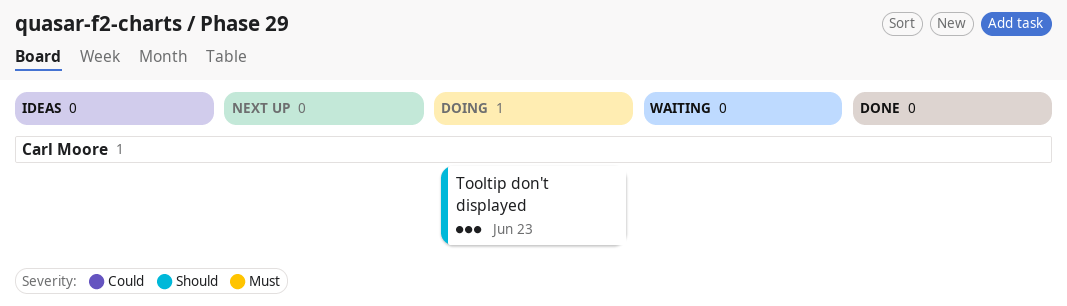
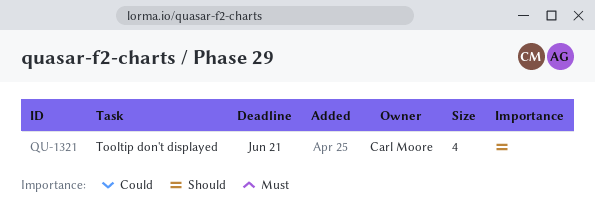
Tooltip don't displayed, estimate: 3 -> 4
Tooltip don't displayed, due: Jun 23 -> Jun 21

